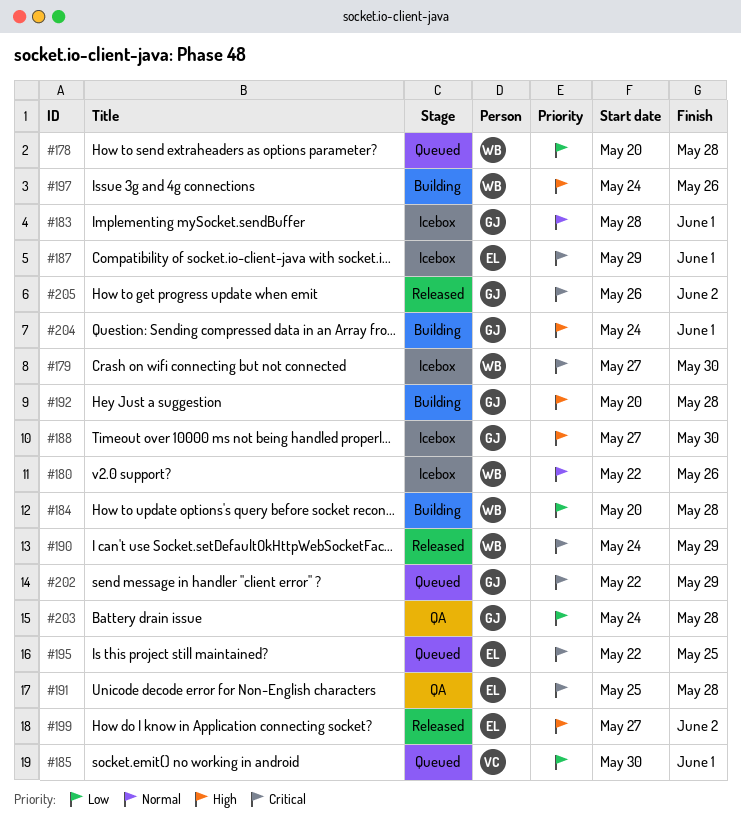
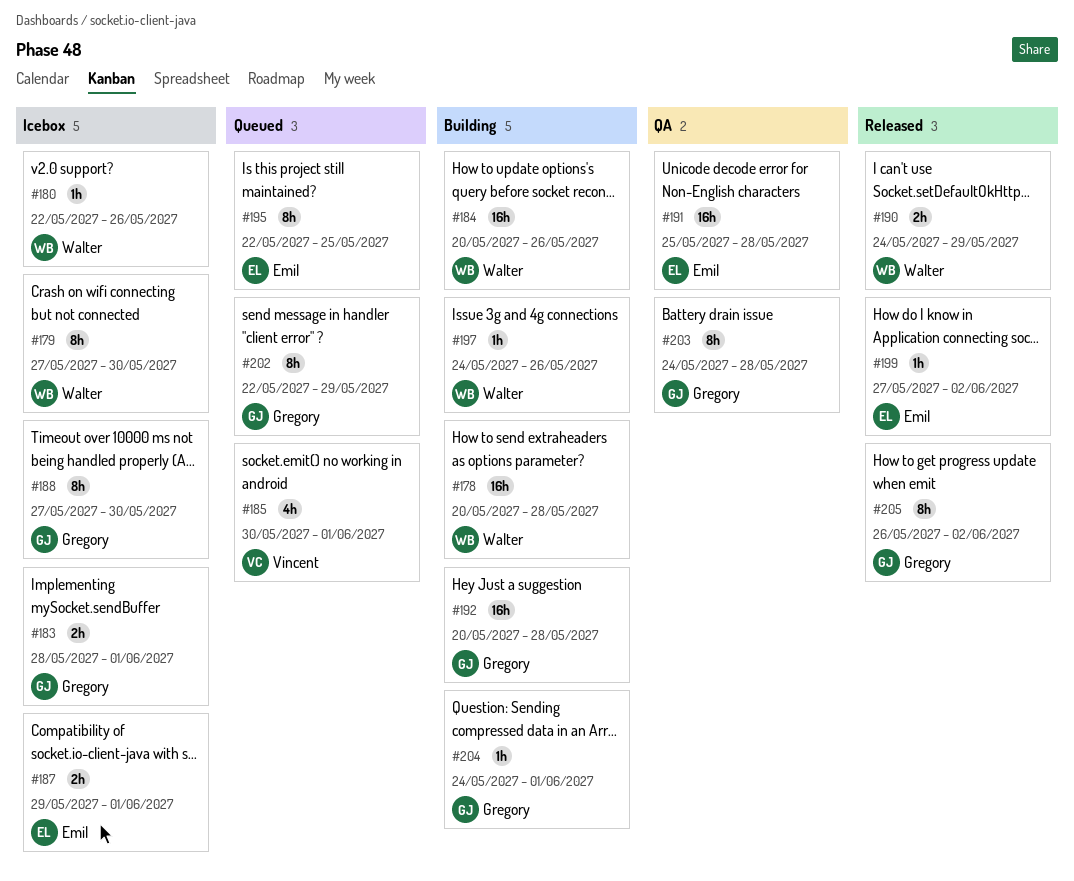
#178, status: Queued -> Building
#184, due: May 28 -> May 26

